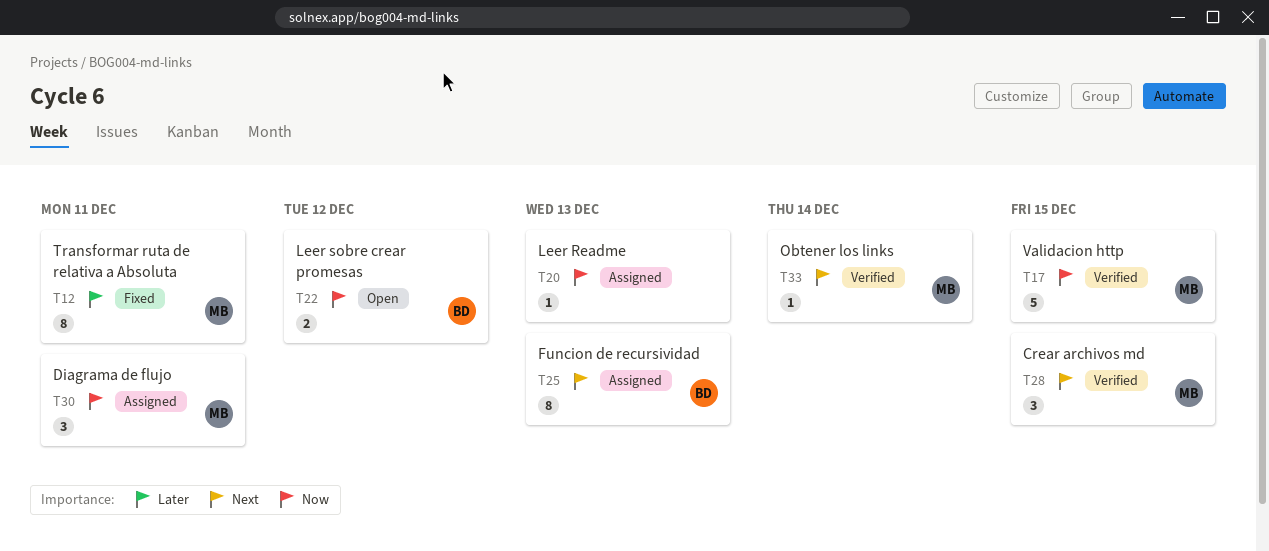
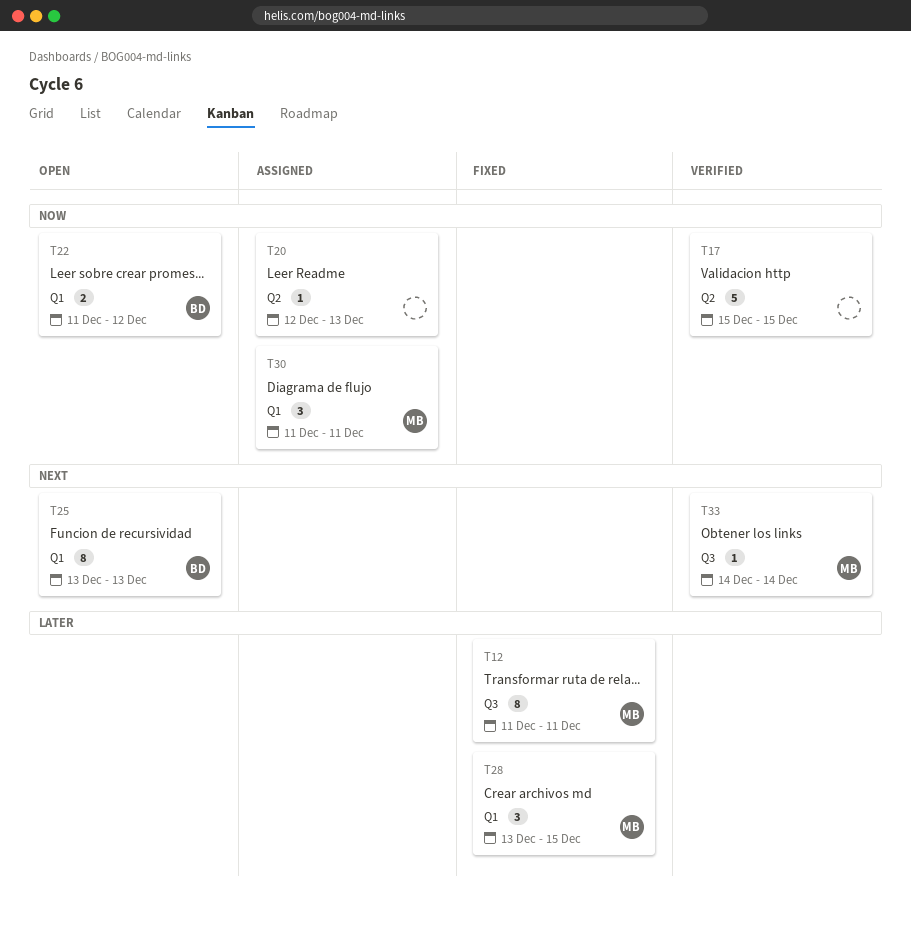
T17, owner: MB -> none
T25, status: Assigned -> Open
T28, status: Verified -> Fixed
T28, priority: Next -> Later

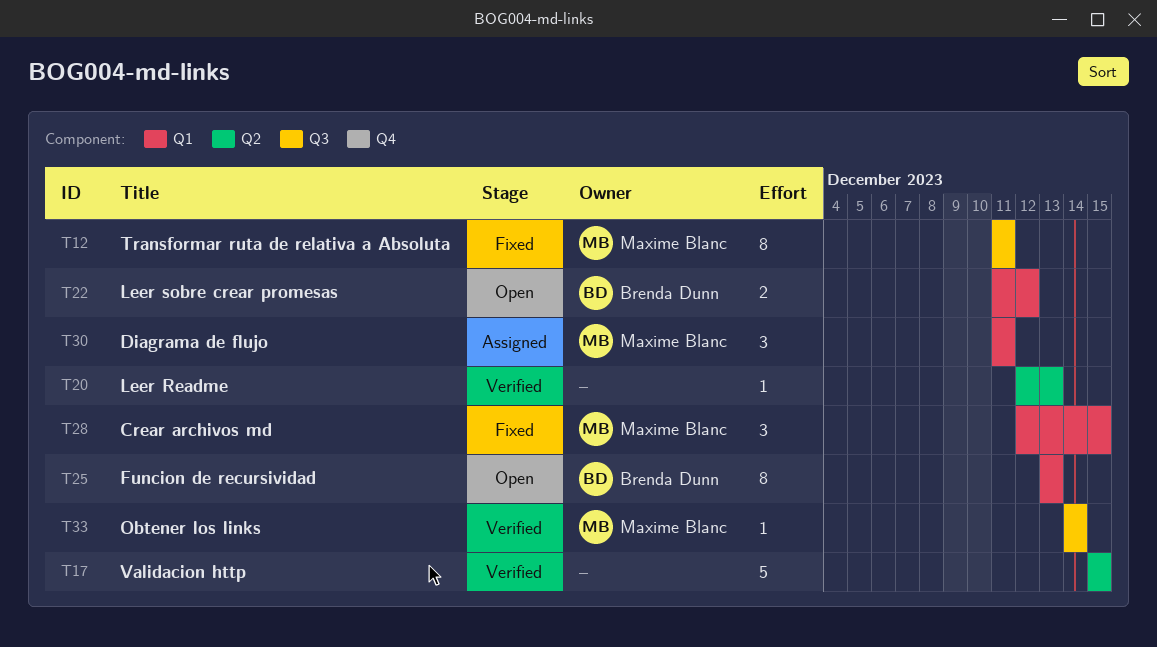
T20, status: Assigned -> Verified
T28, start: Dec 13 -> Dec 12

